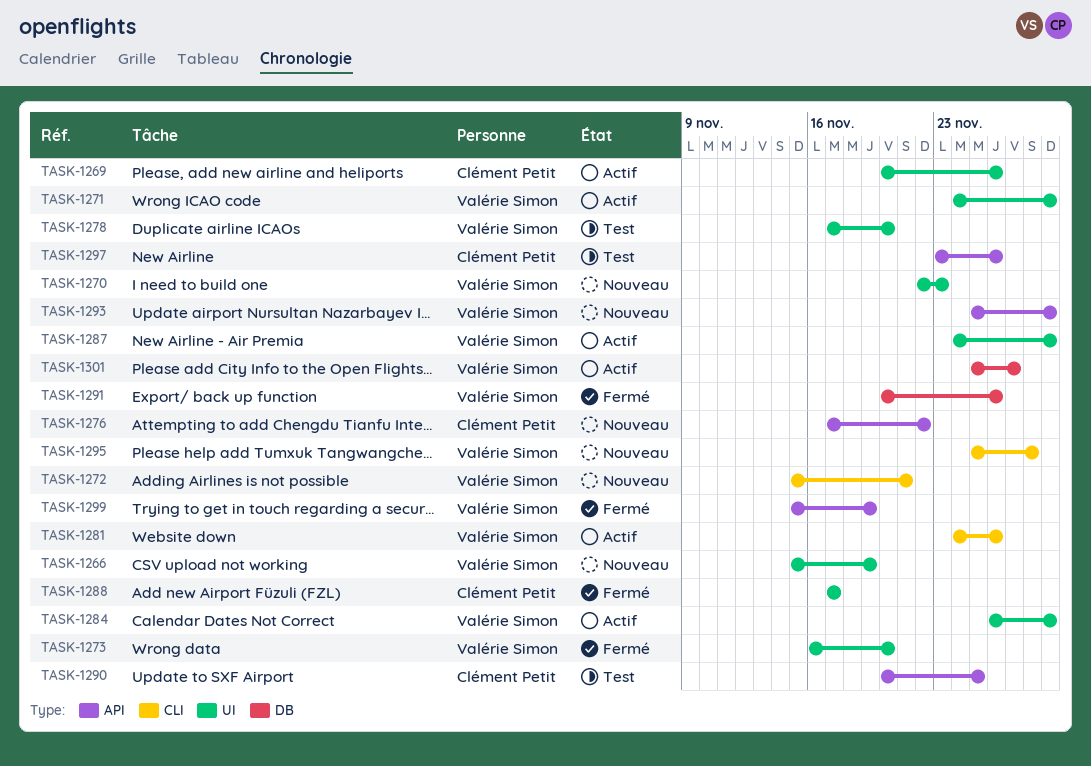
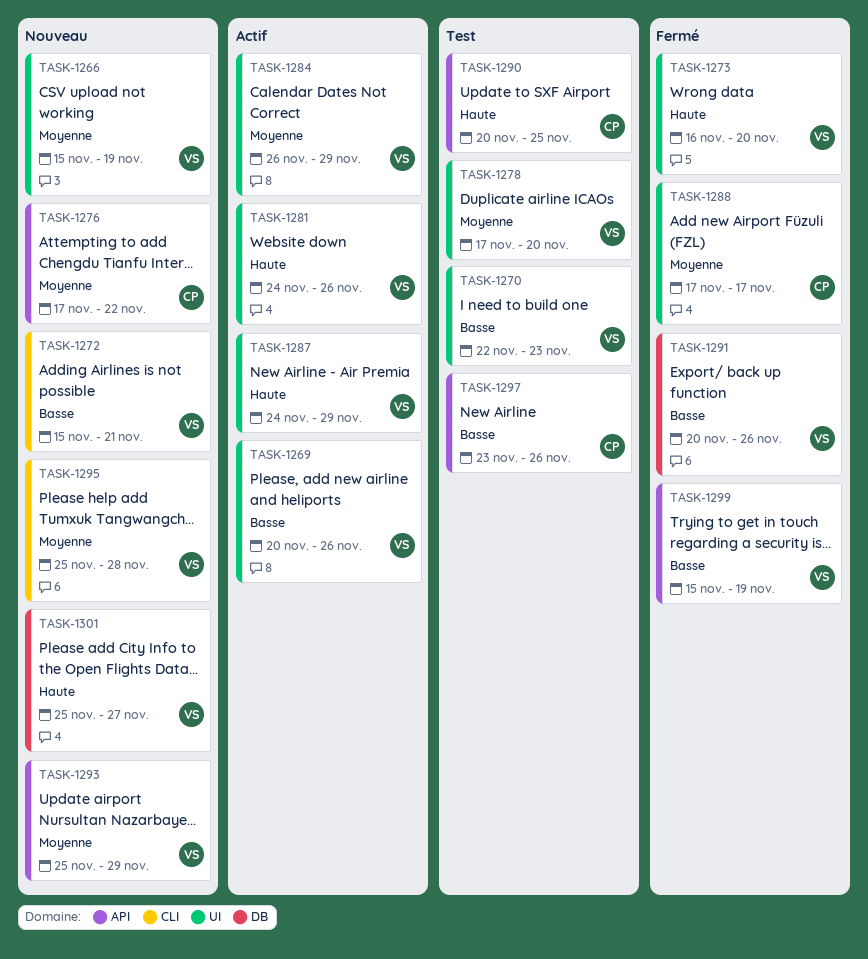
TASK-1269, owner: Clément Petit -> Valérie Simon
TASK-1270, status: Nouveau -> Test
TASK-1271: present -> none
TASK-1281, label: CLI -> UI
TASK-1301, status: Actif -> Nouveau

